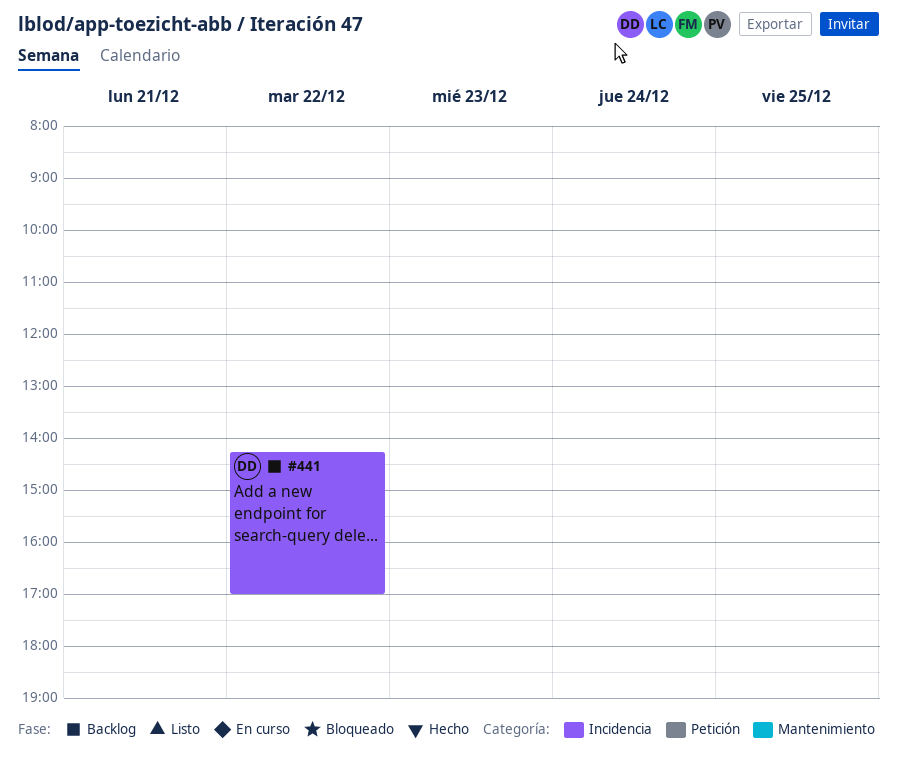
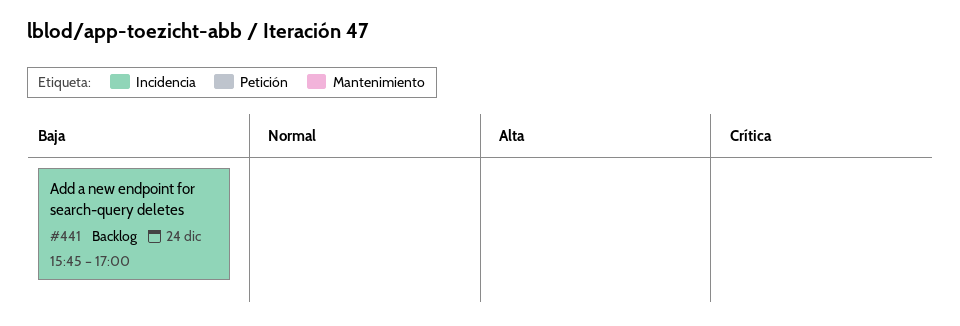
#441, day: Dec 22 -> Dec 24
#441, begins: 14:15 -> 15:45

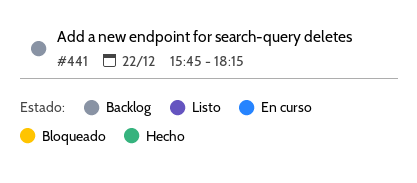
#441, day: Dec 24 -> Dec 22
#441, ends: 17:00 -> 18:15

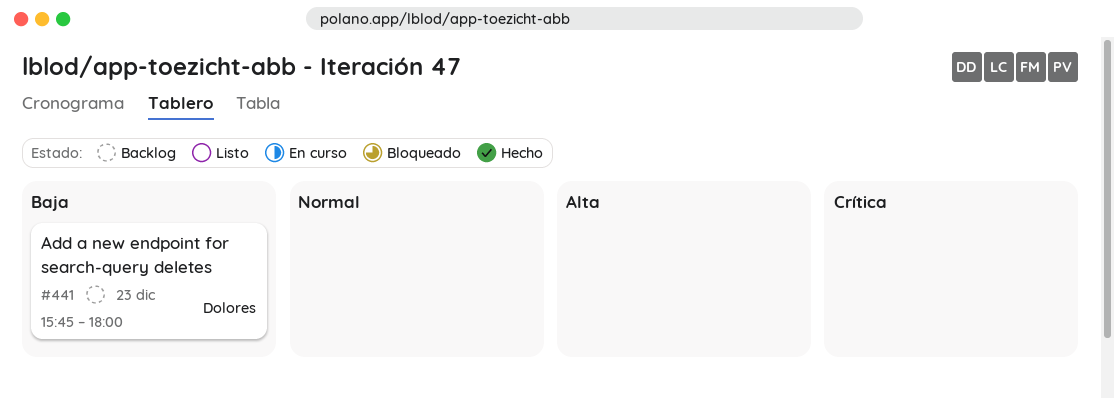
#441, day: Dec 22 -> Dec 23
#441, ends: 18:15 -> 18:00

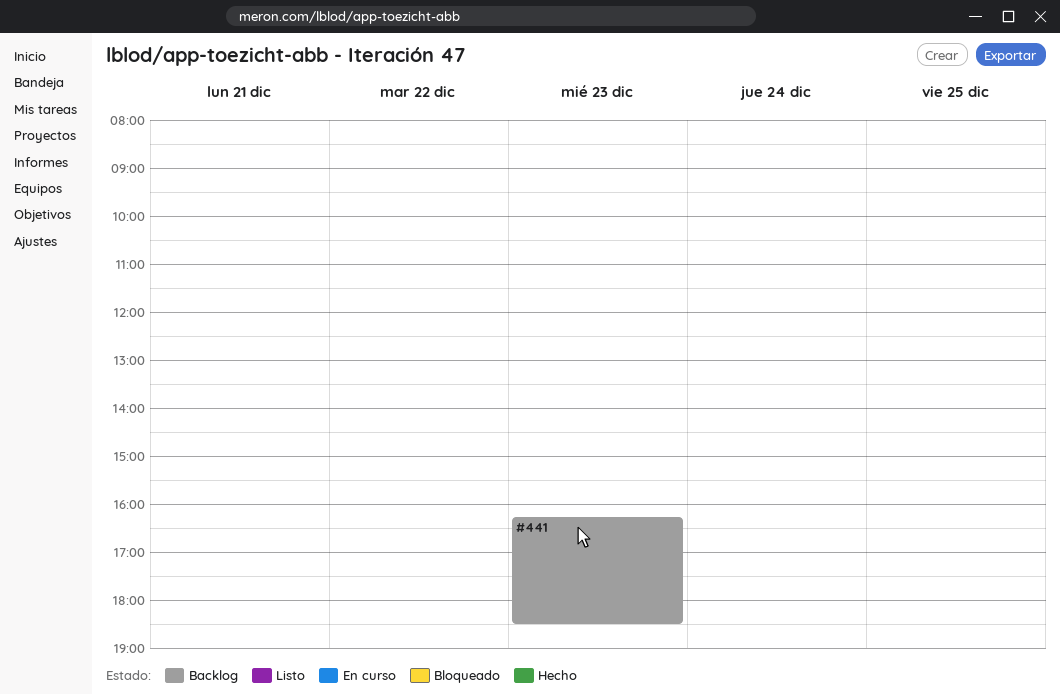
#441, begins: 15:45 -> 16:15
#441, ends: 18:00 -> 18:30

